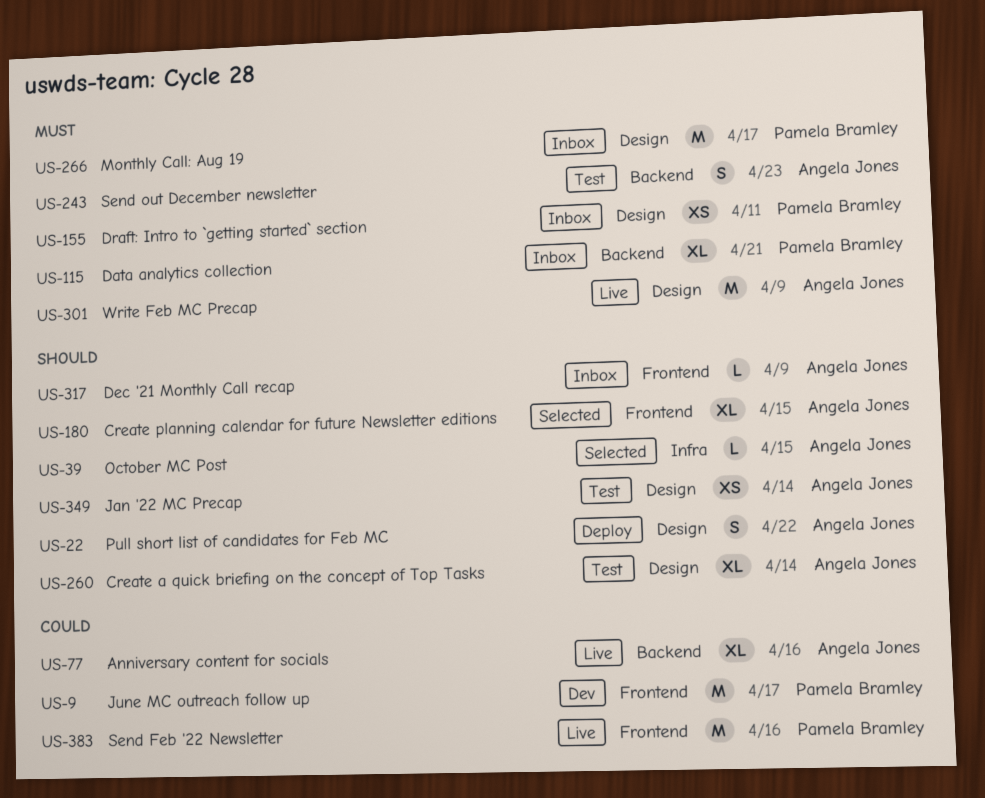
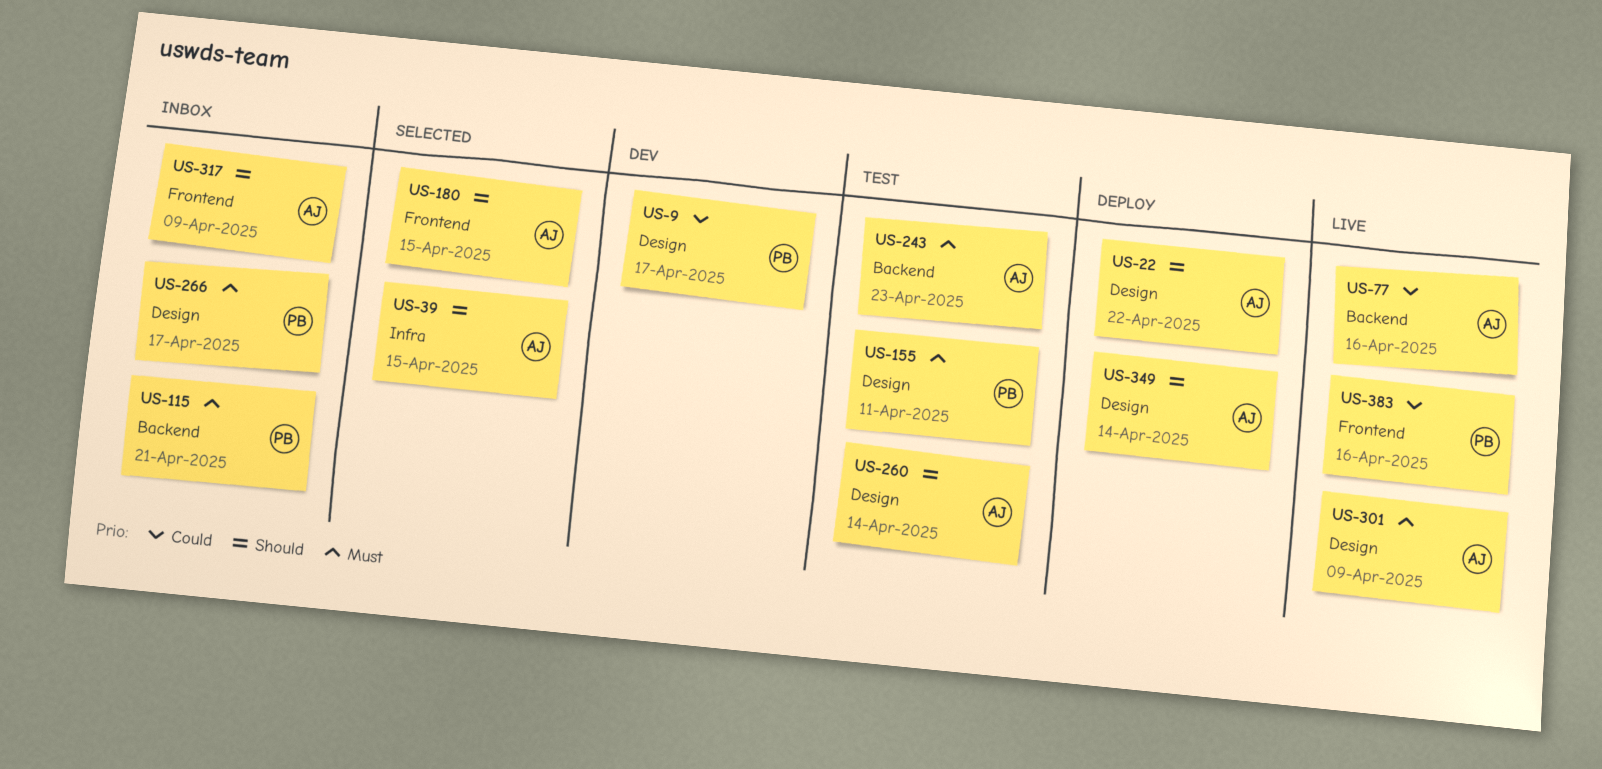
US-9, label: Frontend -> Design
US-155, status: Inbox -> Test
US-349, status: Test -> Deploy

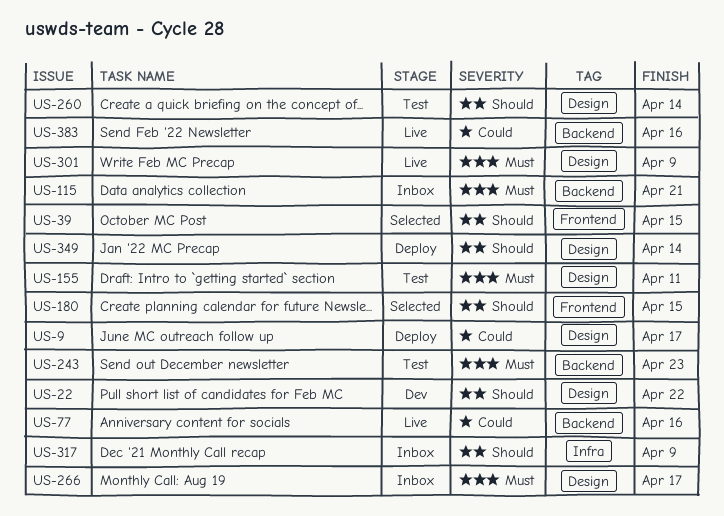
US-9, status: Dev -> Deploy
US-22, status: Deploy -> Dev
US-39, label: Infra -> Frontend
US-317, label: Frontend -> Infra
US-383, label: Frontend -> Backend

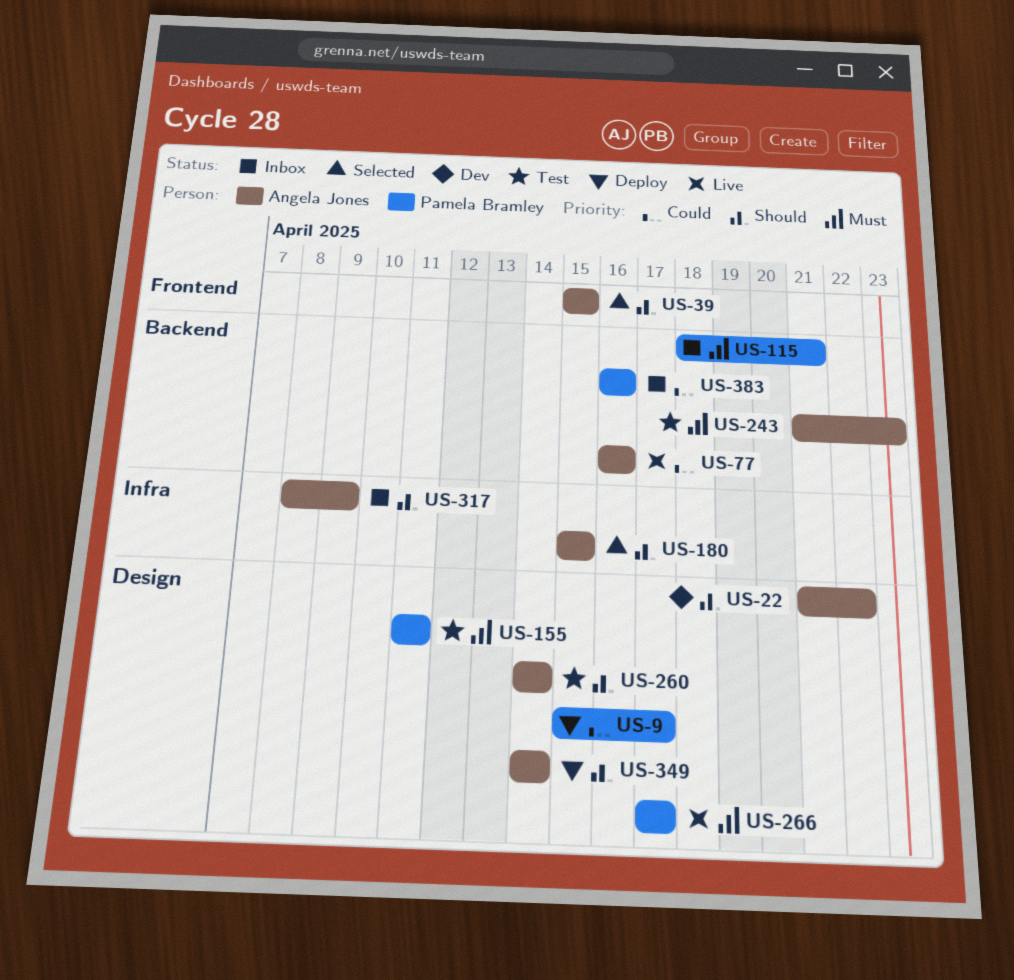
US-180, label: Frontend -> Infra
US-266, status: Inbox -> Live
US-301: present -> none
US-383, status: Live -> Inbox

